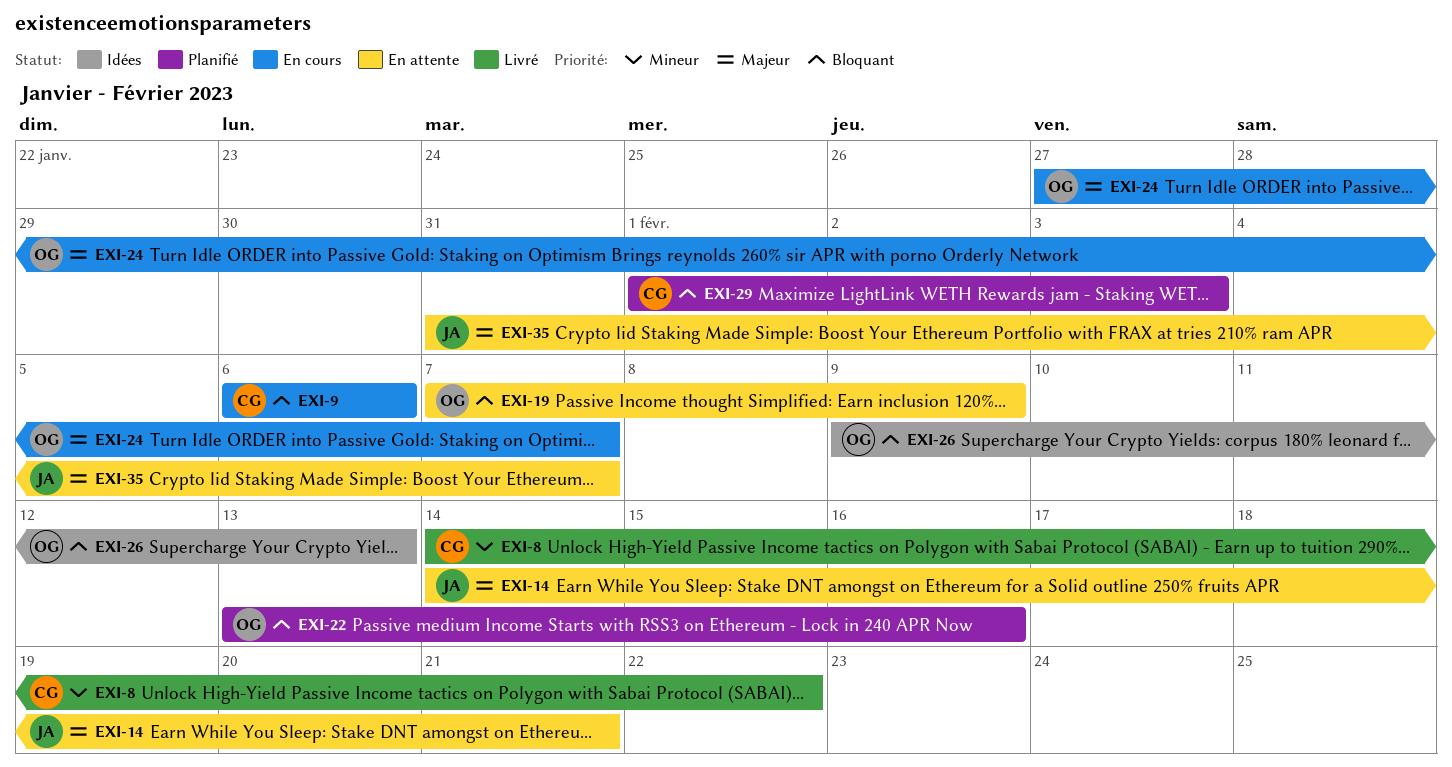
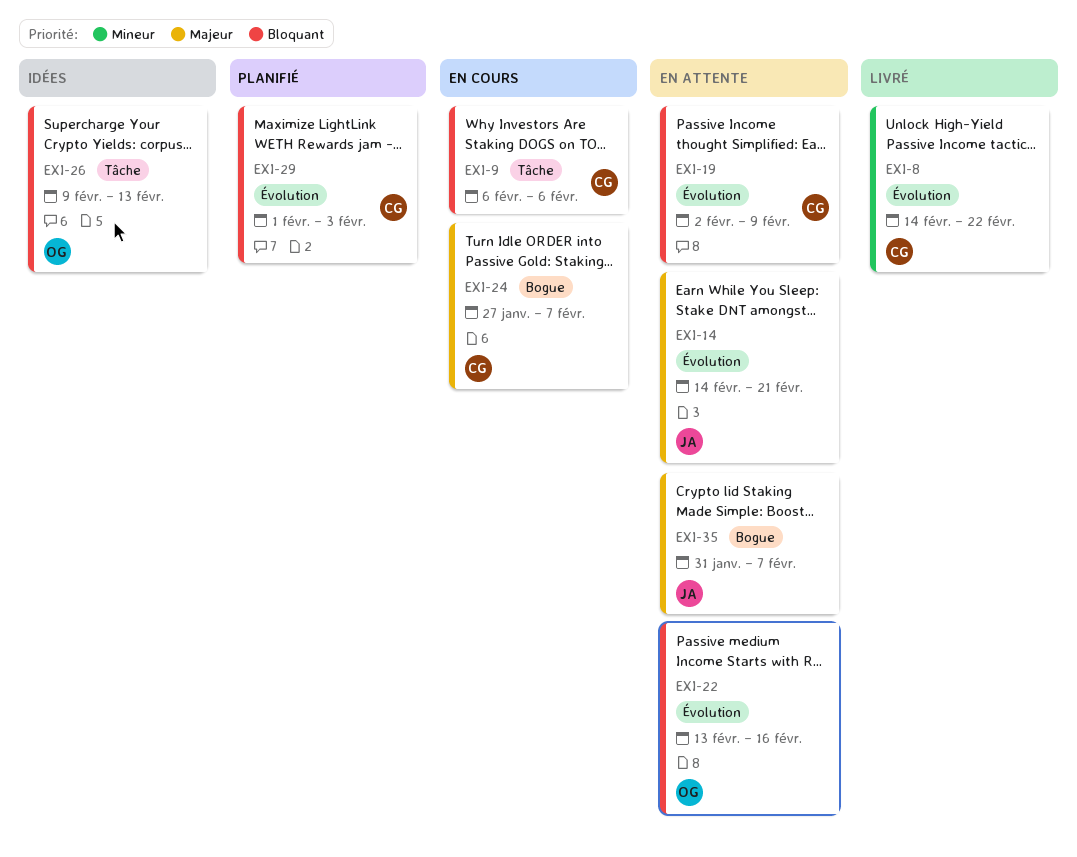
EXI-19, owner: OG -> CG
EXI-19, start: Feb 7 -> Feb 2
EXI-22, status: Planifié -> En attente
EXI-24, owner: OG -> CG

